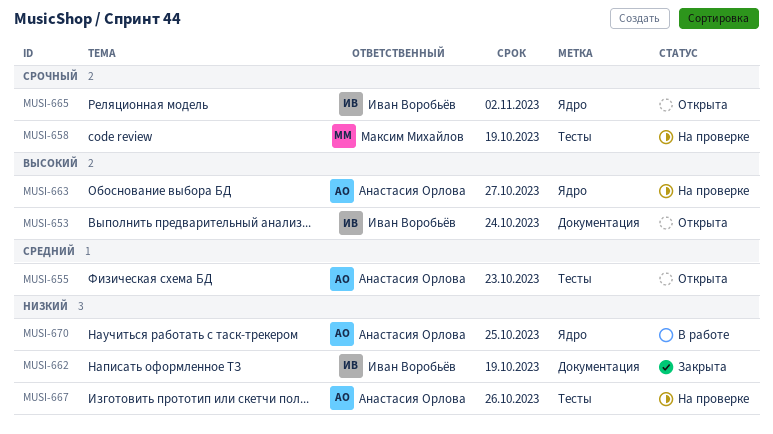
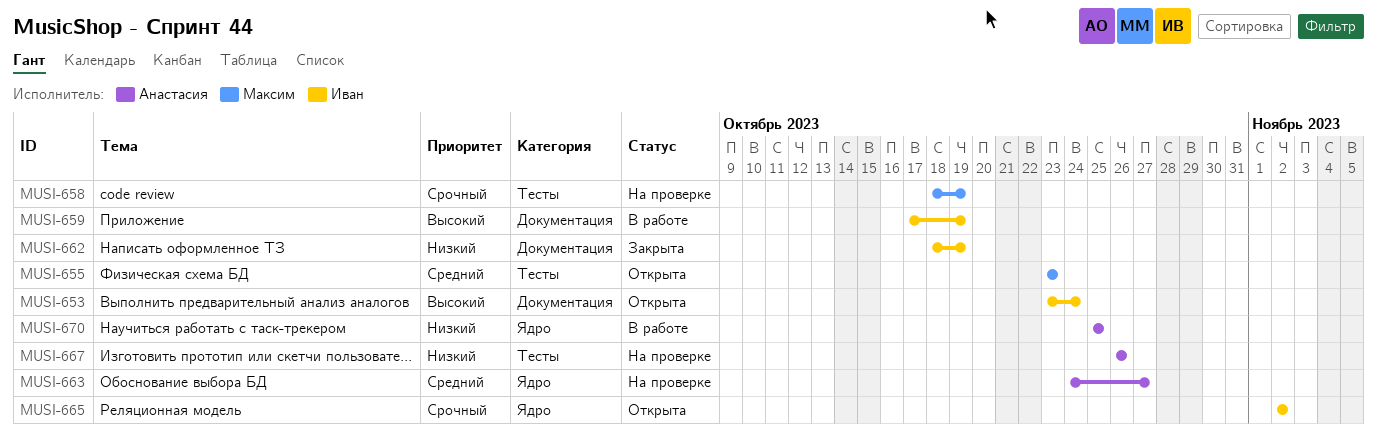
MUSI-655, owner: Анастасия Орлова -> Максим Михайлов
MUSI-659: none -> present
MUSI-663, priority: Высокий -> Средний

